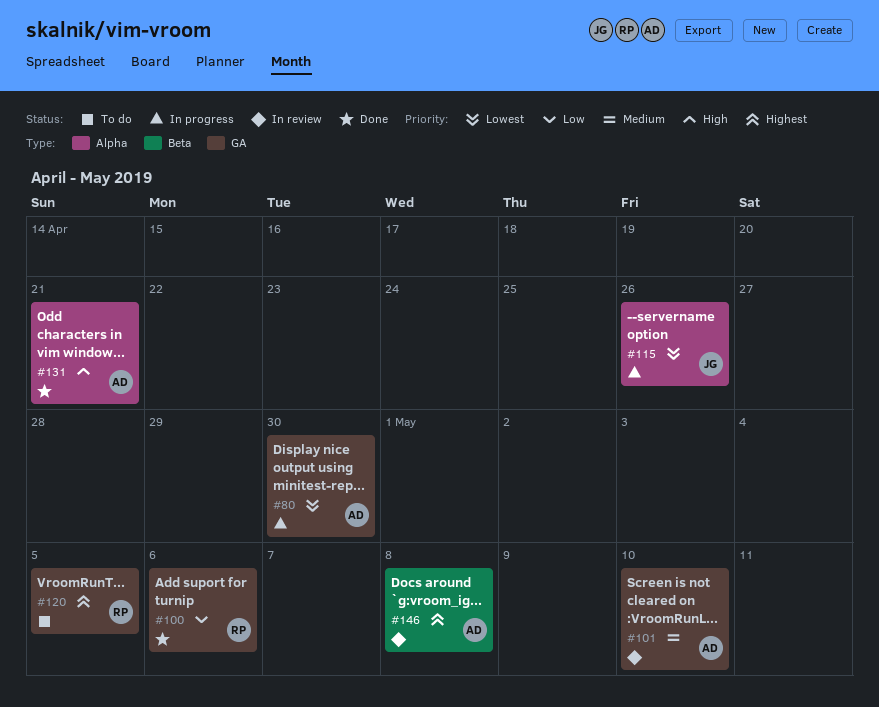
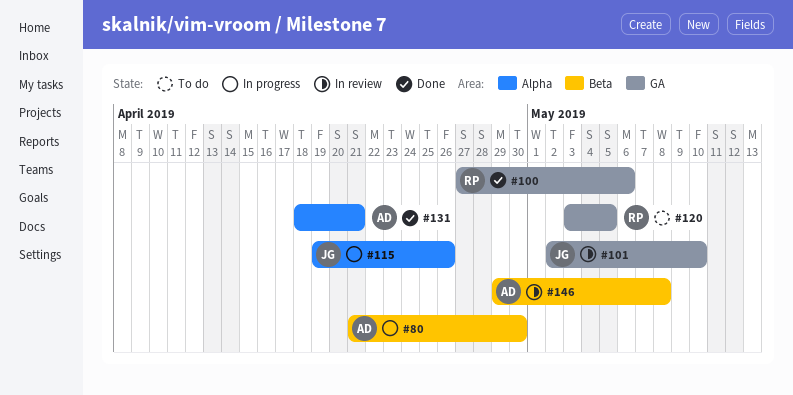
#80, label: GA -> Beta
#101, owner: AD -> JG

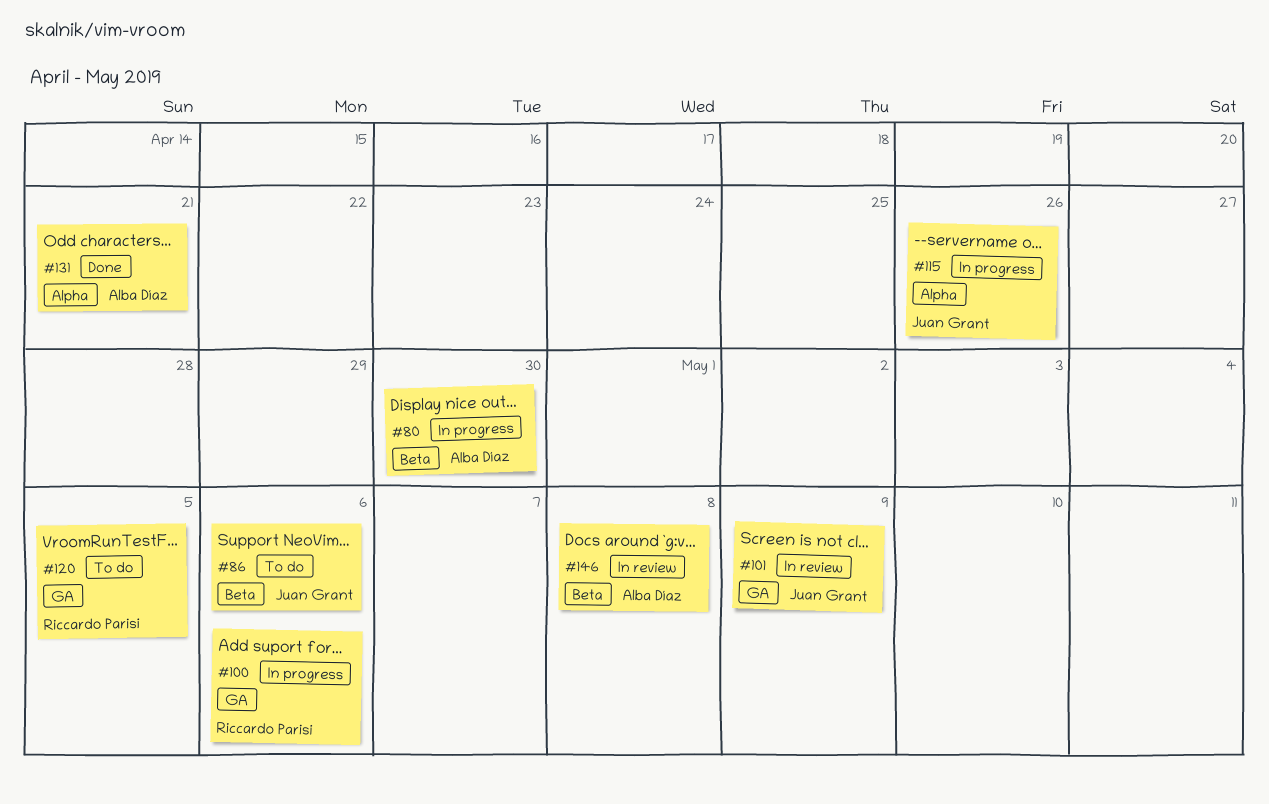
#86: none -> present
#100, status: Done -> In progress
#101, due: May 10 -> May 9

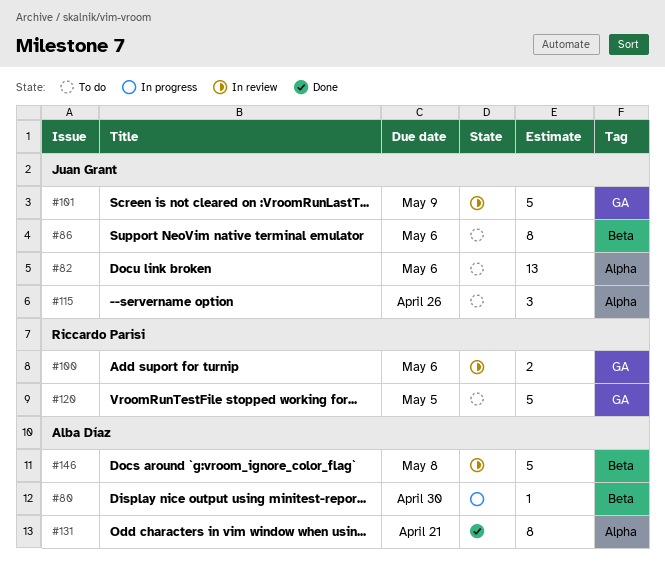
#82: none -> present
#100, status: In progress -> In review
#115, status: In progress -> To do

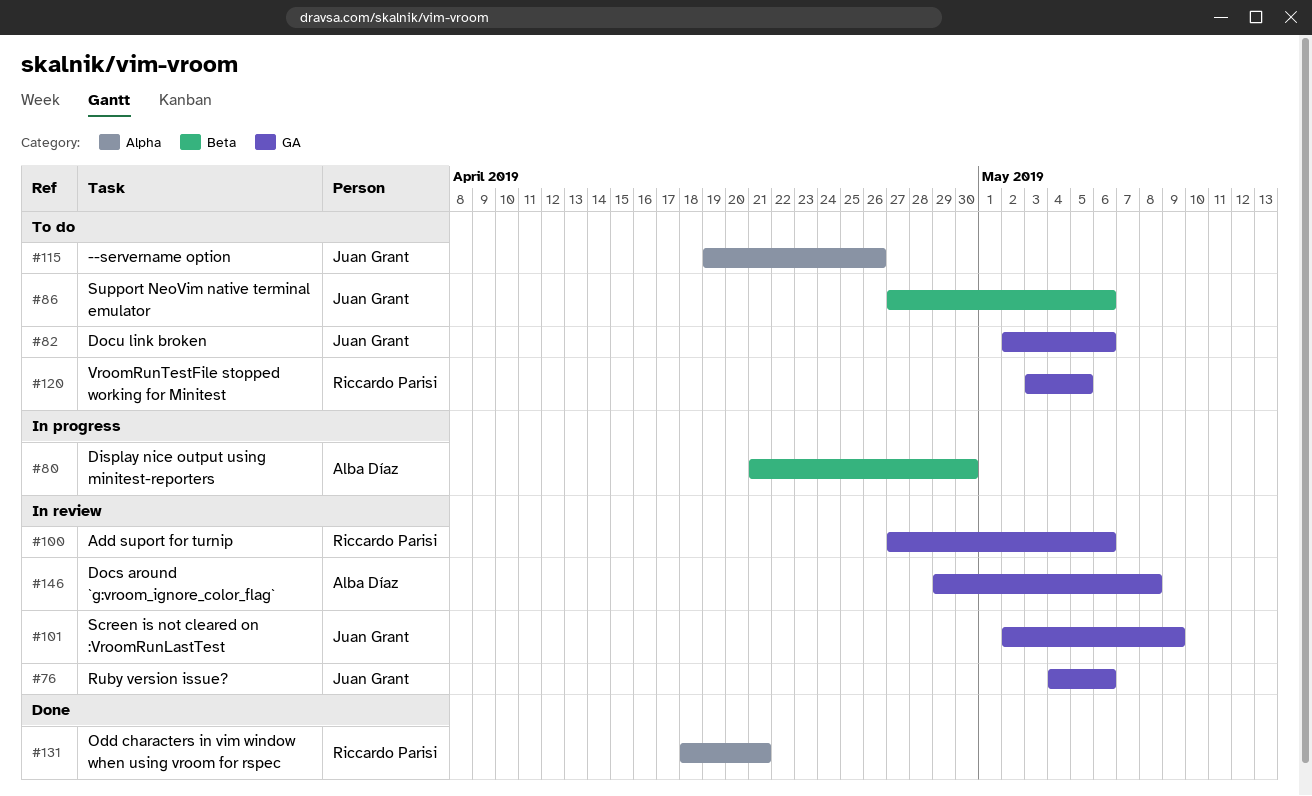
#76: none -> present
#82, label: Alpha -> GA
#131, owner: Alba Díaz -> Riccardo Parisi
#146, label: Beta -> GA

